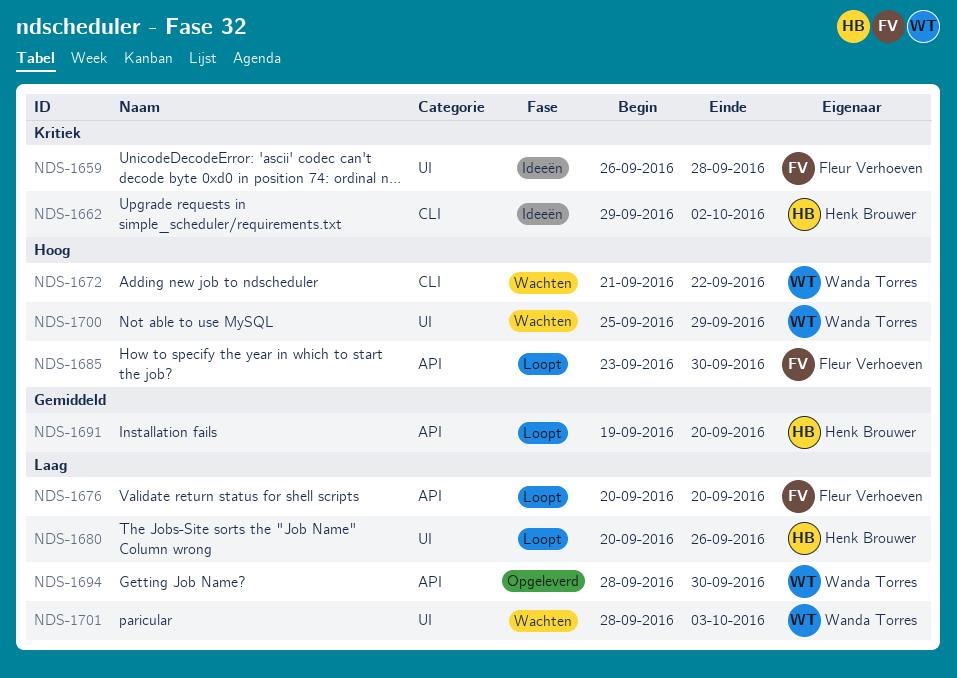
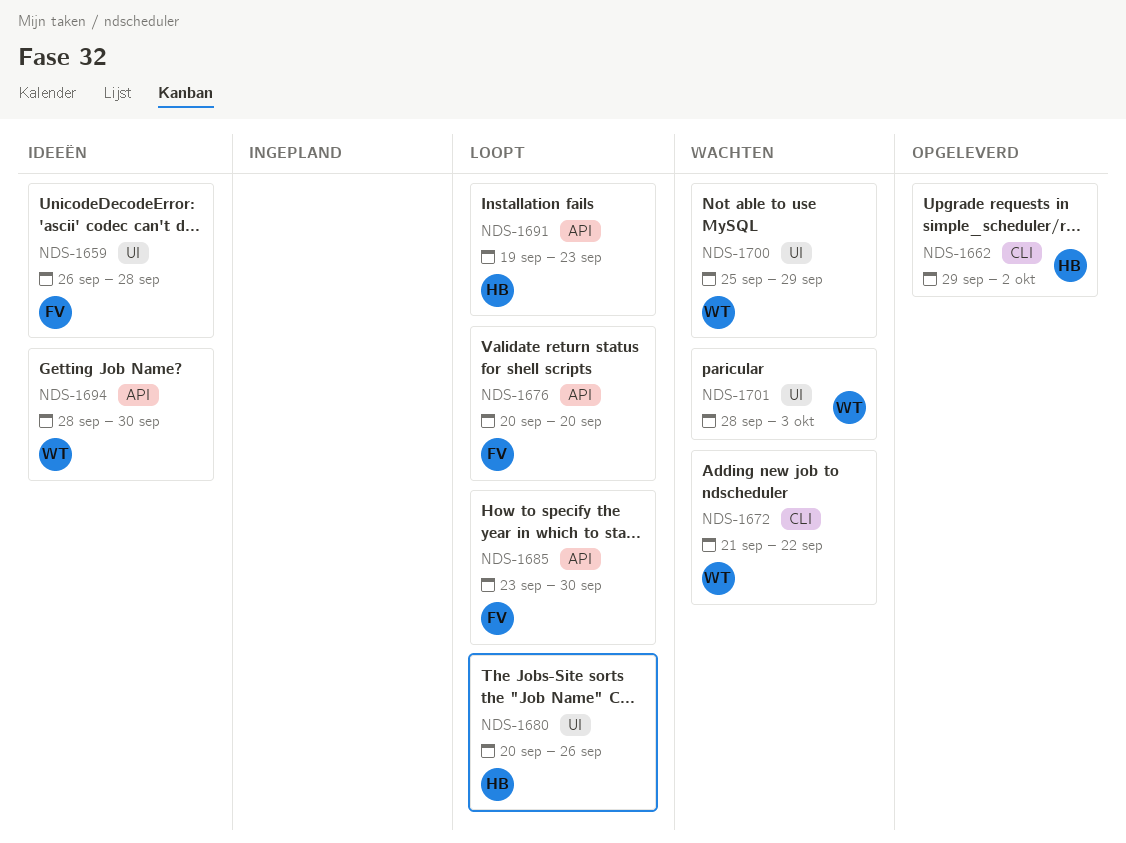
NDS-1662, status: Ideeën -> Opgeleverd
NDS-1691, due: Sep 20 -> Sep 23
NDS-1694, status: Opgeleverd -> Ideeën

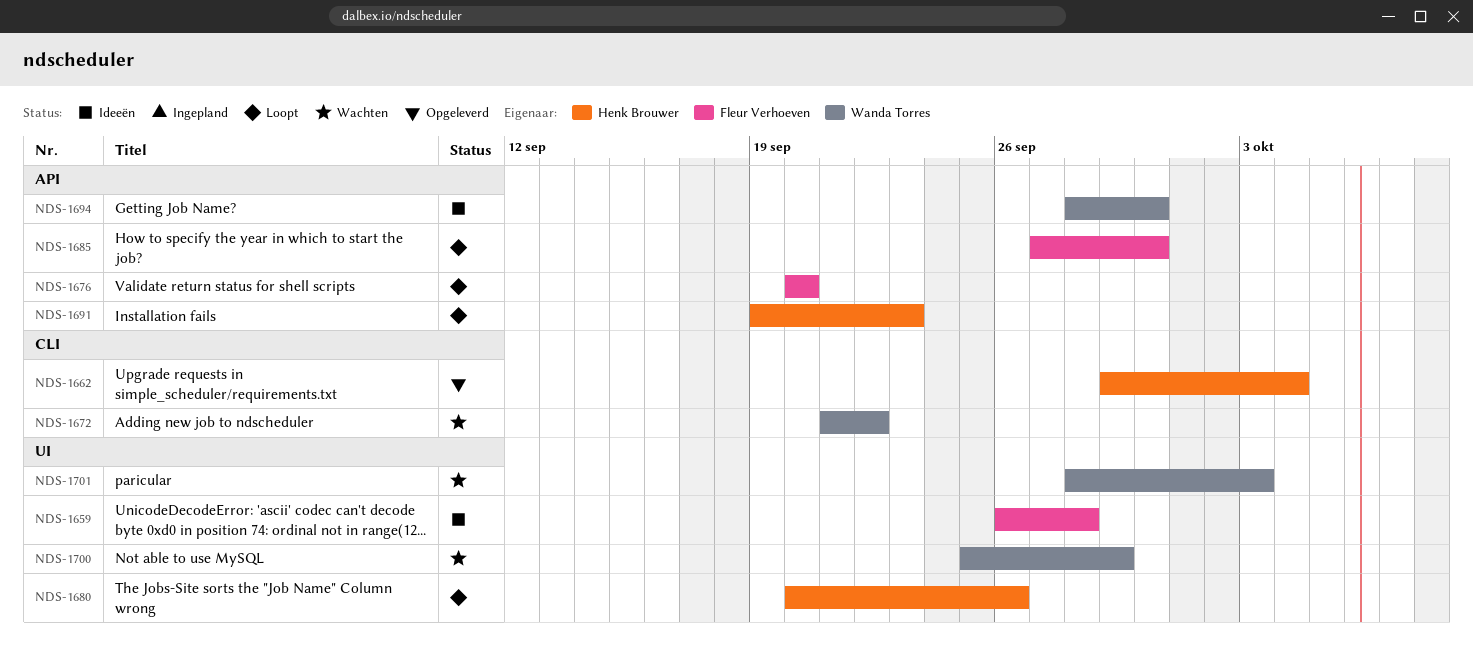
NDS-1662, due: Oct 2 -> Oct 4
NDS-1685, start: Sep 23 -> Sep 27

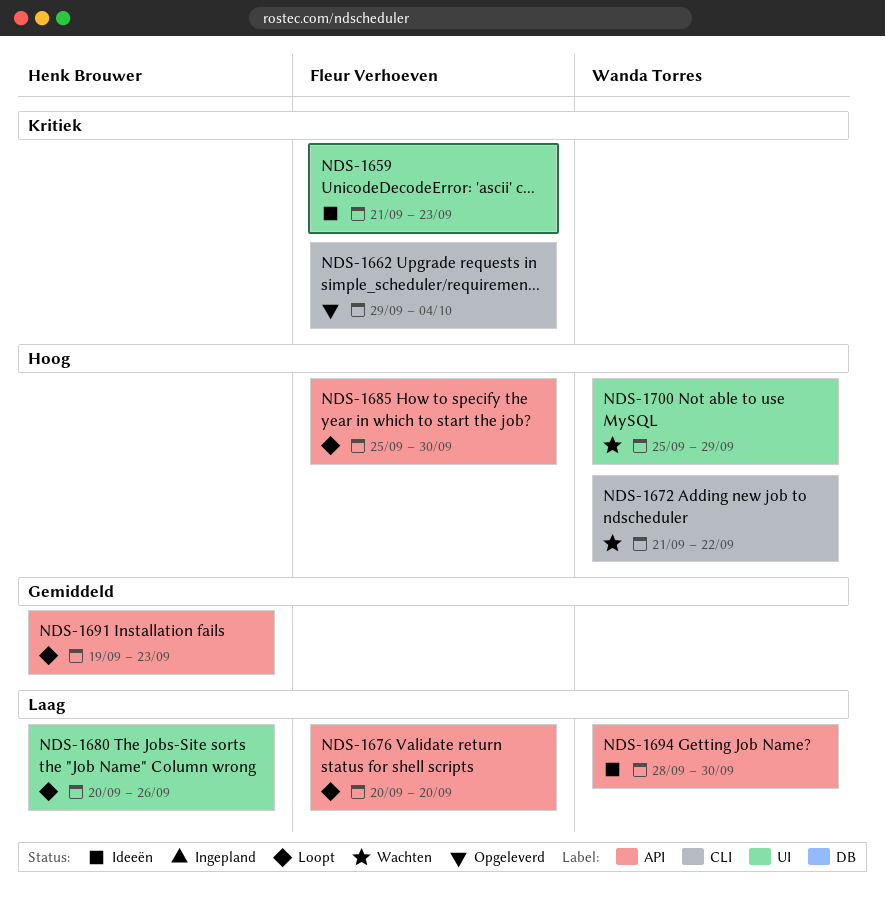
NDS-1659, start: Sep 26 -> Sep 21
NDS-1659, due: Sep 28 -> Sep 23
NDS-1662, owner: Henk Brouwer -> Fleur Verhoeven
NDS-1685, start: Sep 27 -> Sep 25
NDS-1701: present -> none

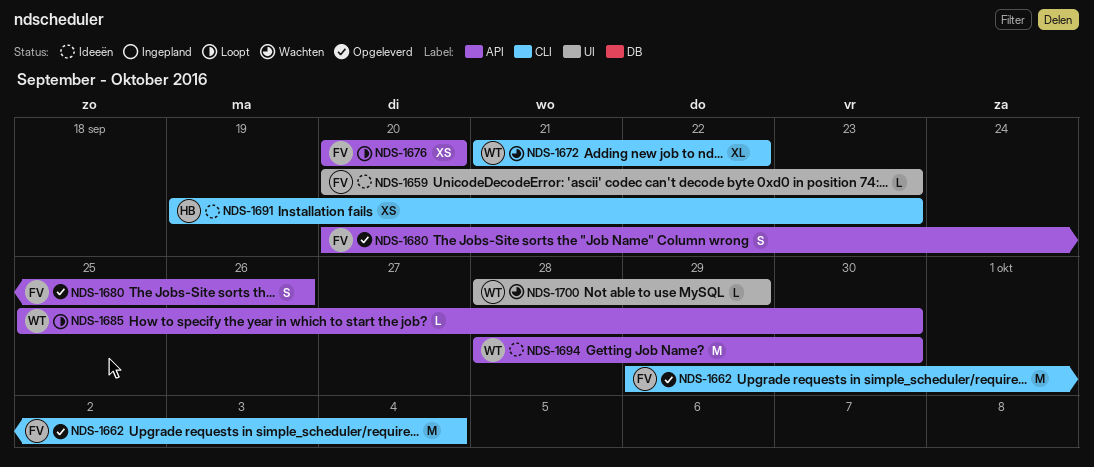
NDS-1659, start: Sep 21 -> Sep 20
NDS-1680, status: Loopt -> Opgeleverd
NDS-1680, owner: Henk Brouwer -> Fleur Verhoeven
NDS-1680, label: UI -> API
NDS-1685, owner: Fleur Verhoeven -> Wanda Torres
NDS-1691, status: Loopt -> Ideeën
NDS-1691, label: API -> CLI
NDS-1700, start: Sep 25 -> Sep 28

